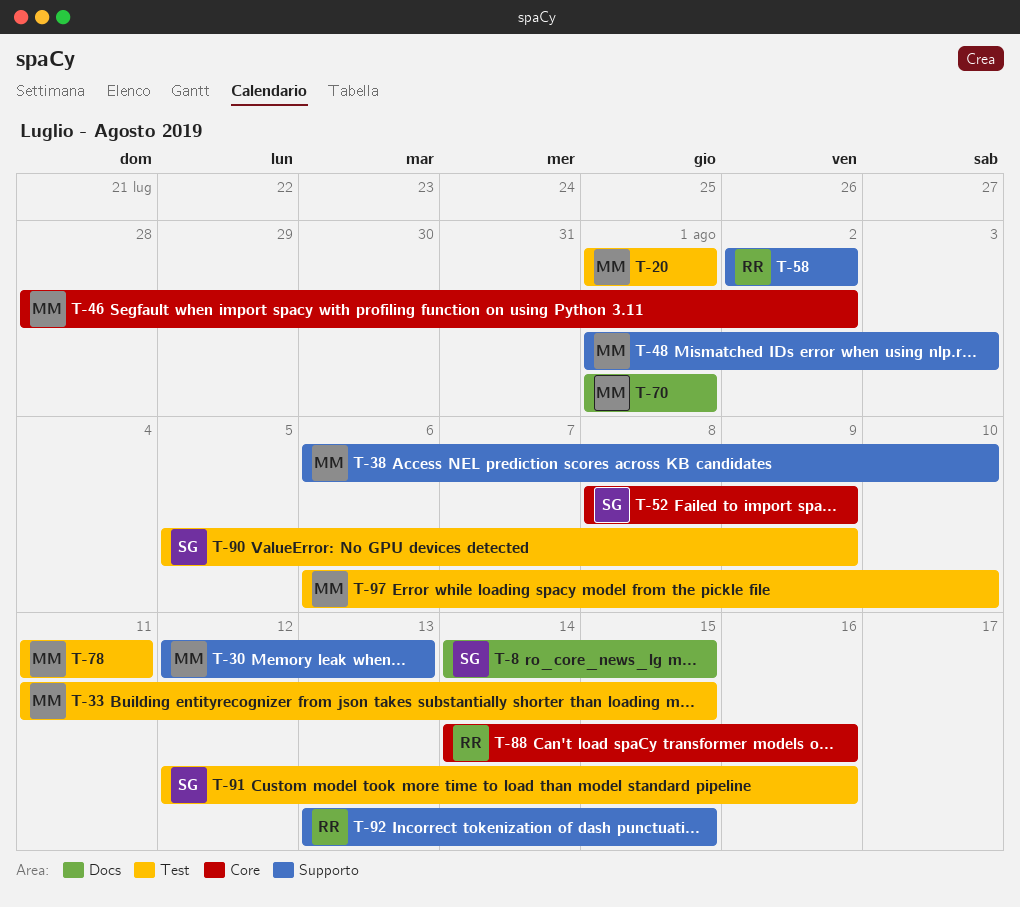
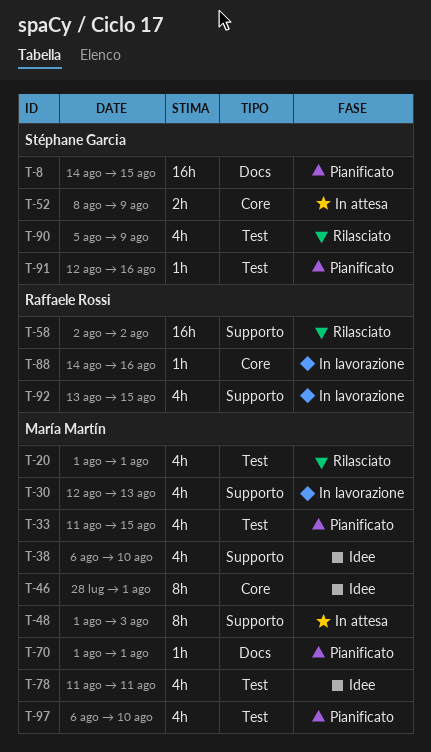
T-46, due: Aug 2 -> Aug 1

